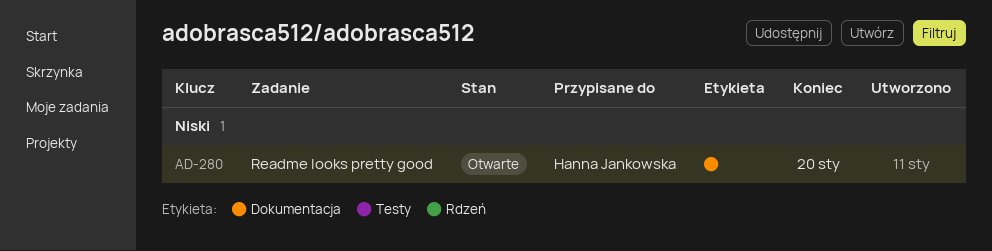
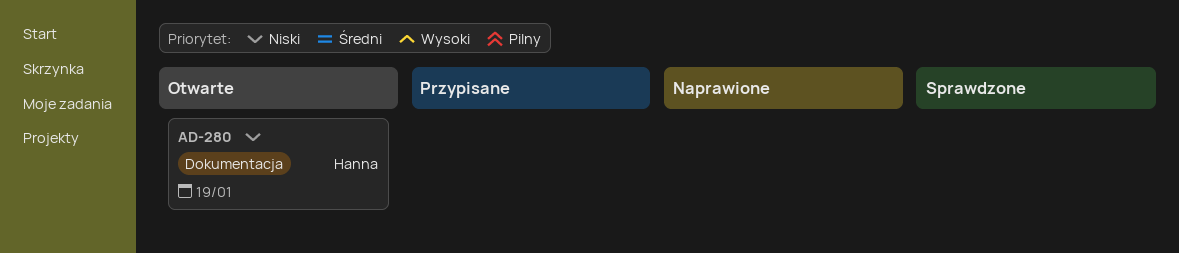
AD-280, due: Jan 20 -> Jan 19

